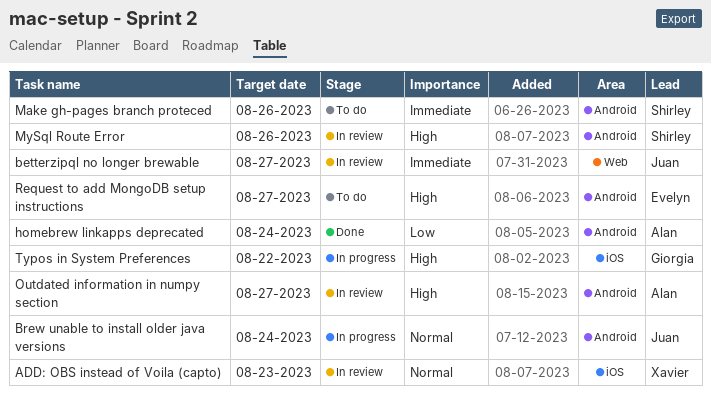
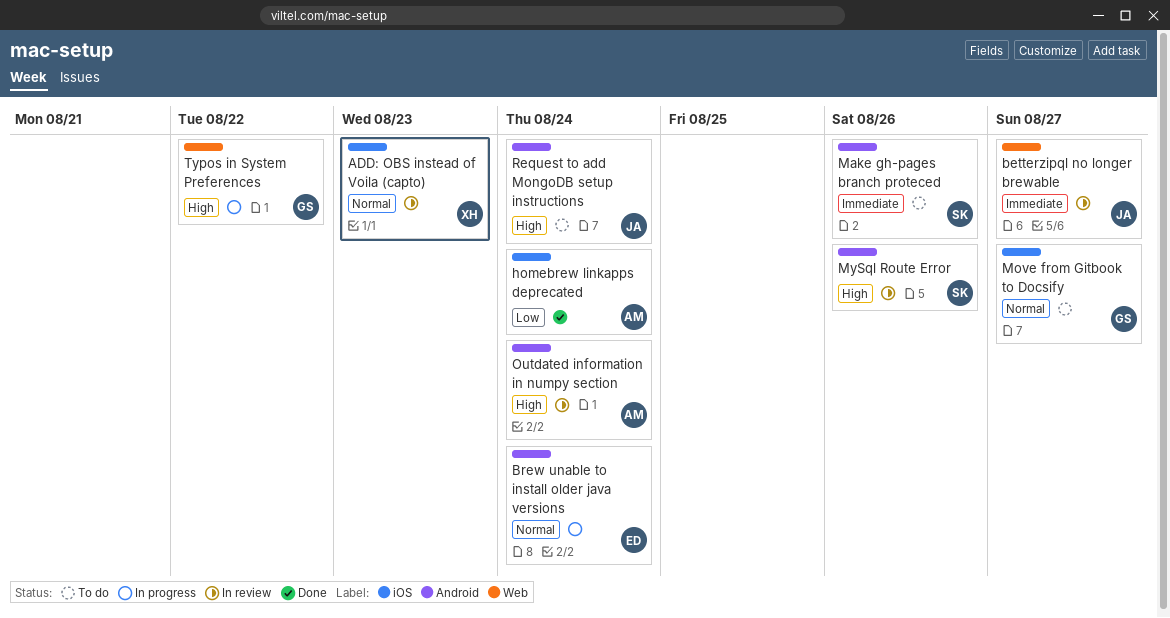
Brew unable to install older java versions, owner: Juan -> Evelyn
homebrew linkapps deprecated, label: Android -> iOS
Move from Gitbook to Docsify: none -> present
Outdated information in numpy section, due: Aug 27 -> Aug 24
Request to add MongoDB setup instructions, owner: Evelyn -> Juan
Request to add MongoDB setup instructions, due: Aug 27 -> Aug 24
Typos in System Preferences, label: iOS -> Web

